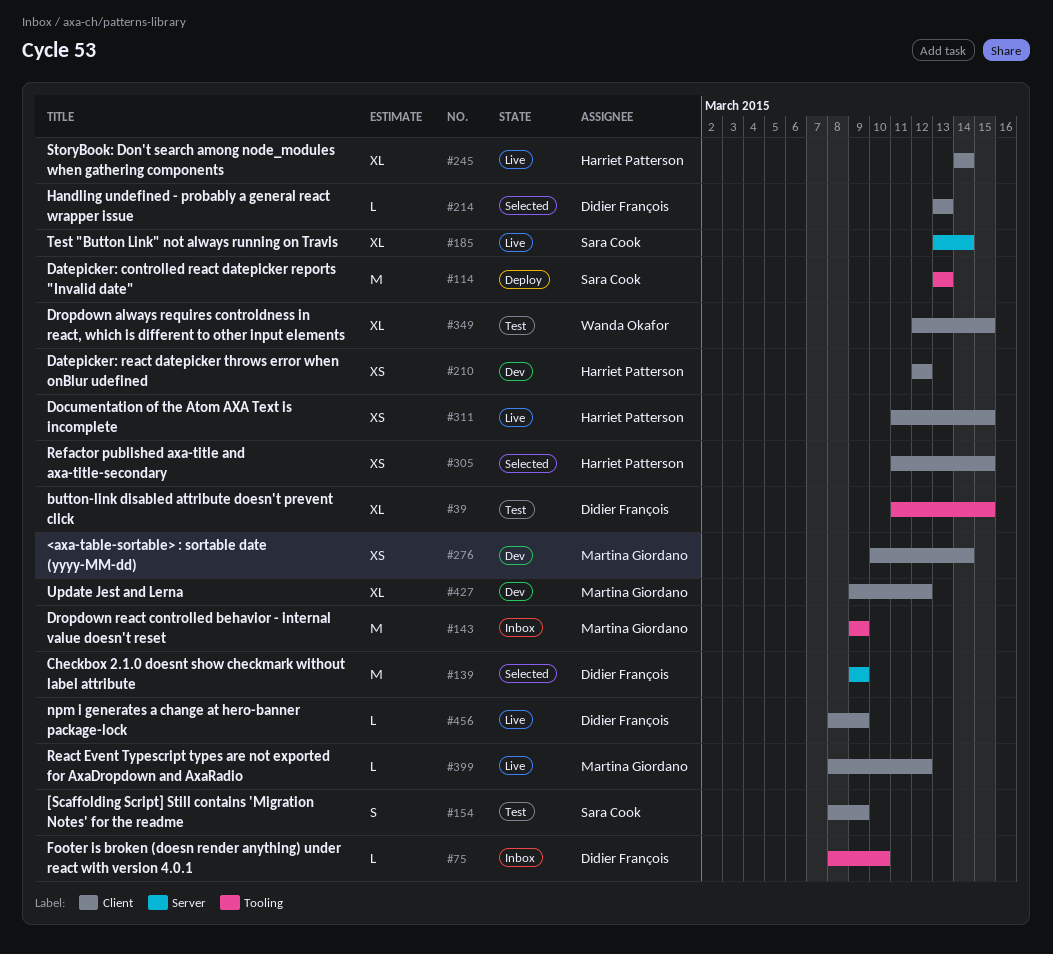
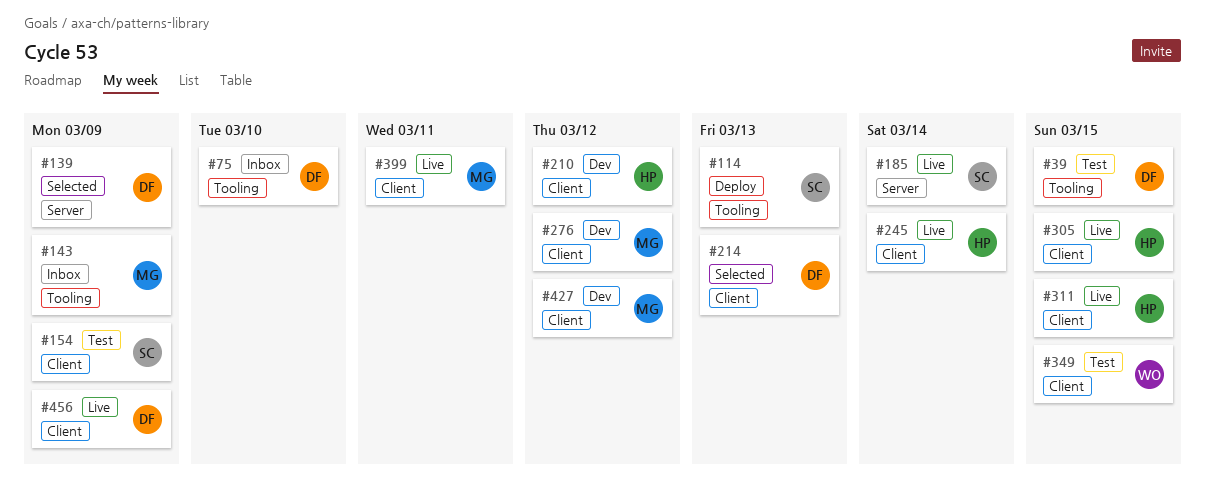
#276, due: Mar 14 -> Mar 12
#305, status: Selected -> Live
#399, due: Mar 12 -> Mar 11

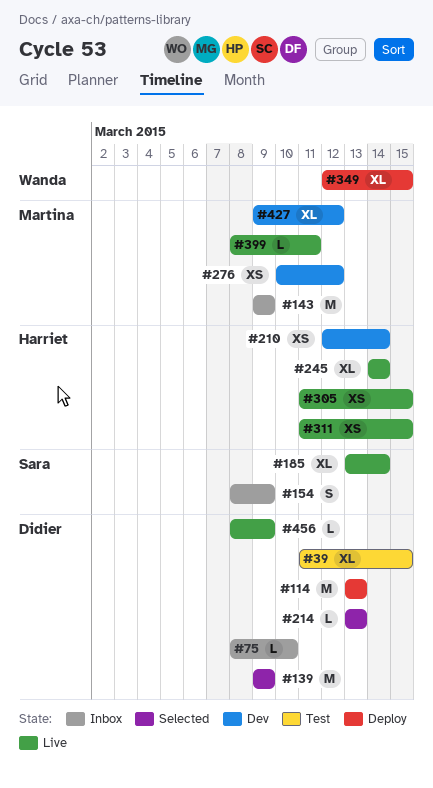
#114, owner: Sara -> Didier
#154, status: Test -> Inbox
#210, due: Mar 12 -> Mar 14
#349, status: Test -> Deploy

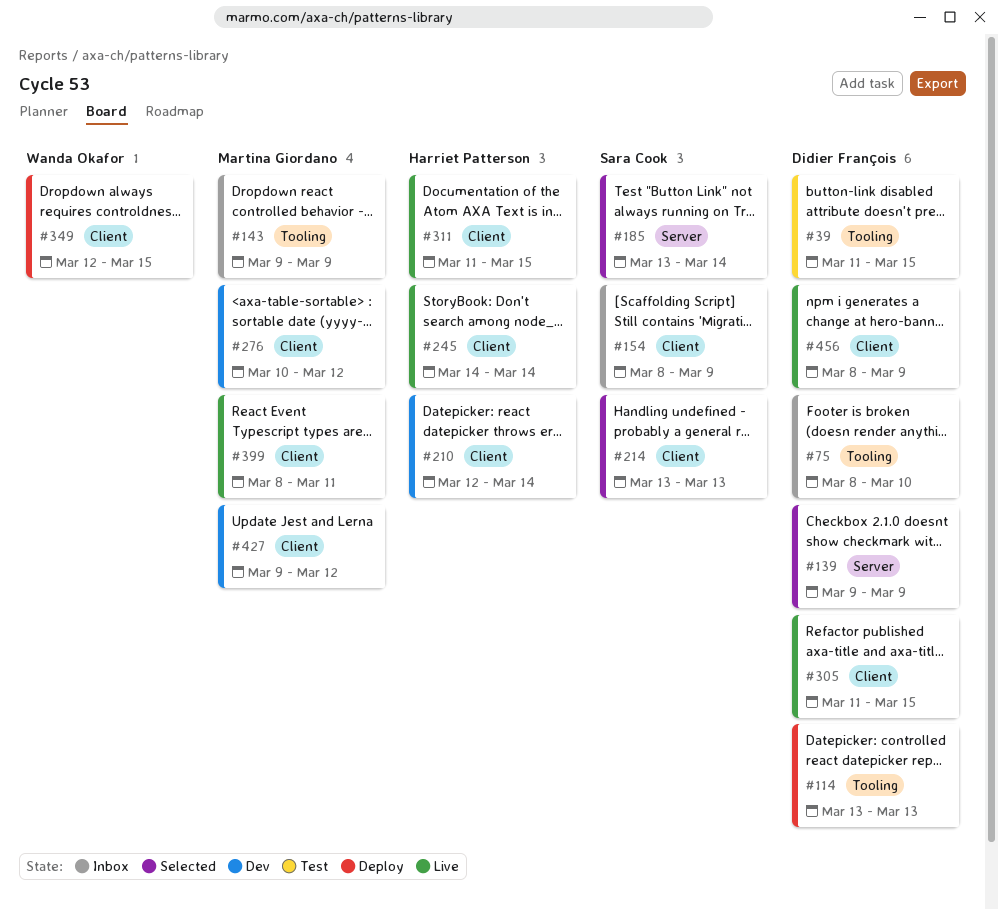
#185, status: Live -> Selected
#214, owner: Didier François -> Sara Cook
#305, owner: Harriet Patterson -> Didier François

